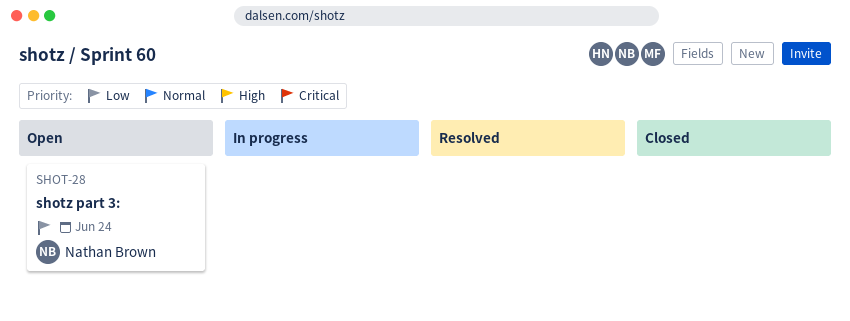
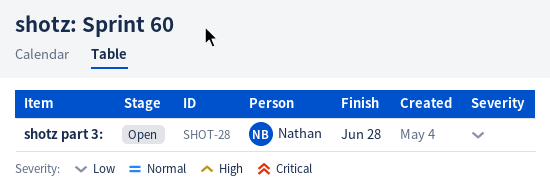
SHOT-28, due: Jun 24 -> Jun 28

